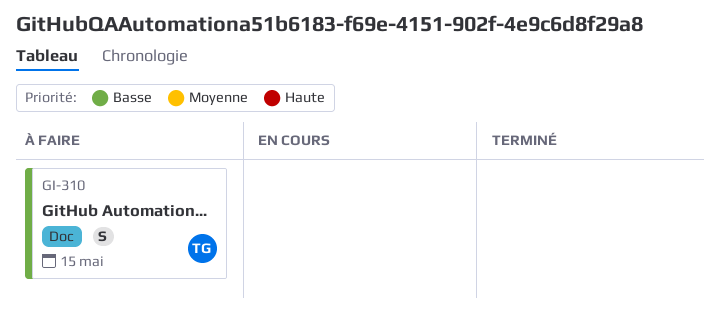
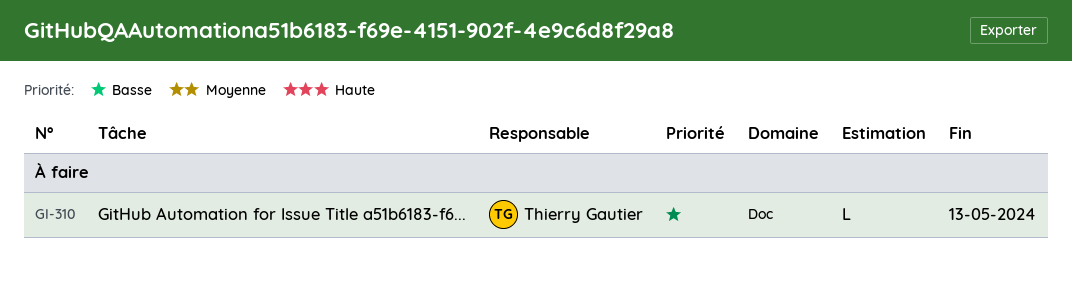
GI-310, estimate: S -> L
GI-310, due: May 15 -> May 13

